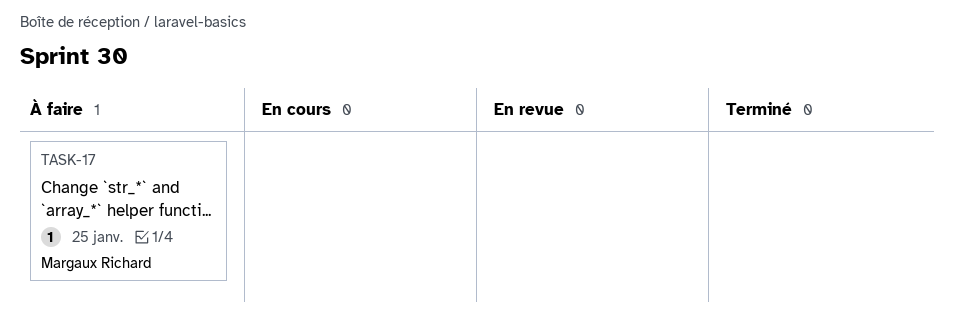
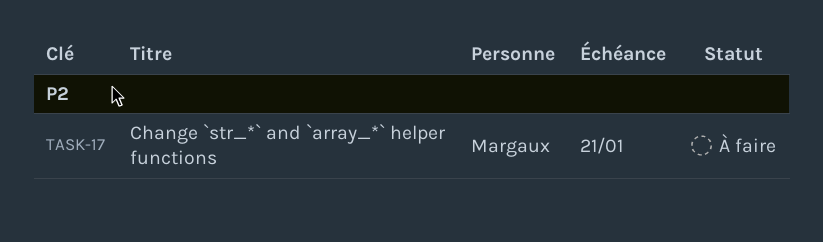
TASK-17, due: Jan 25 -> Jan 21

